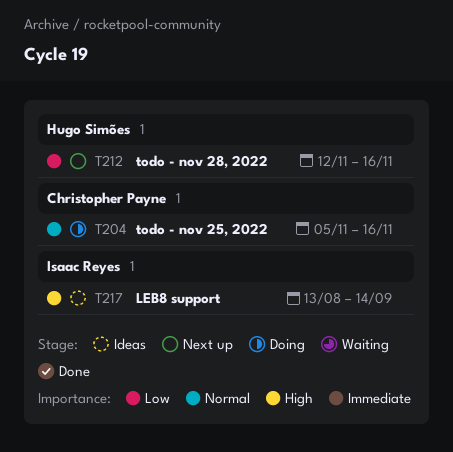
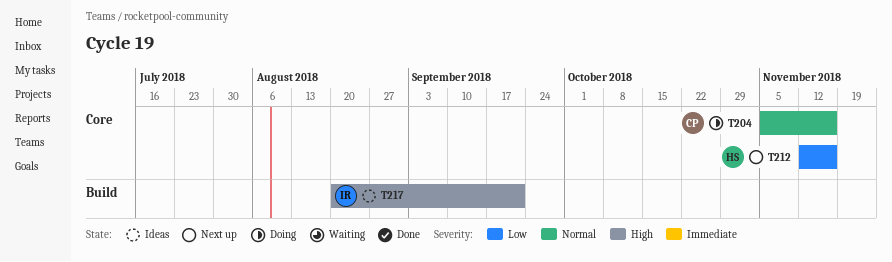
T217, start: Aug 13 -> Aug 20
T217, due: Sep 14 -> Sep 21

